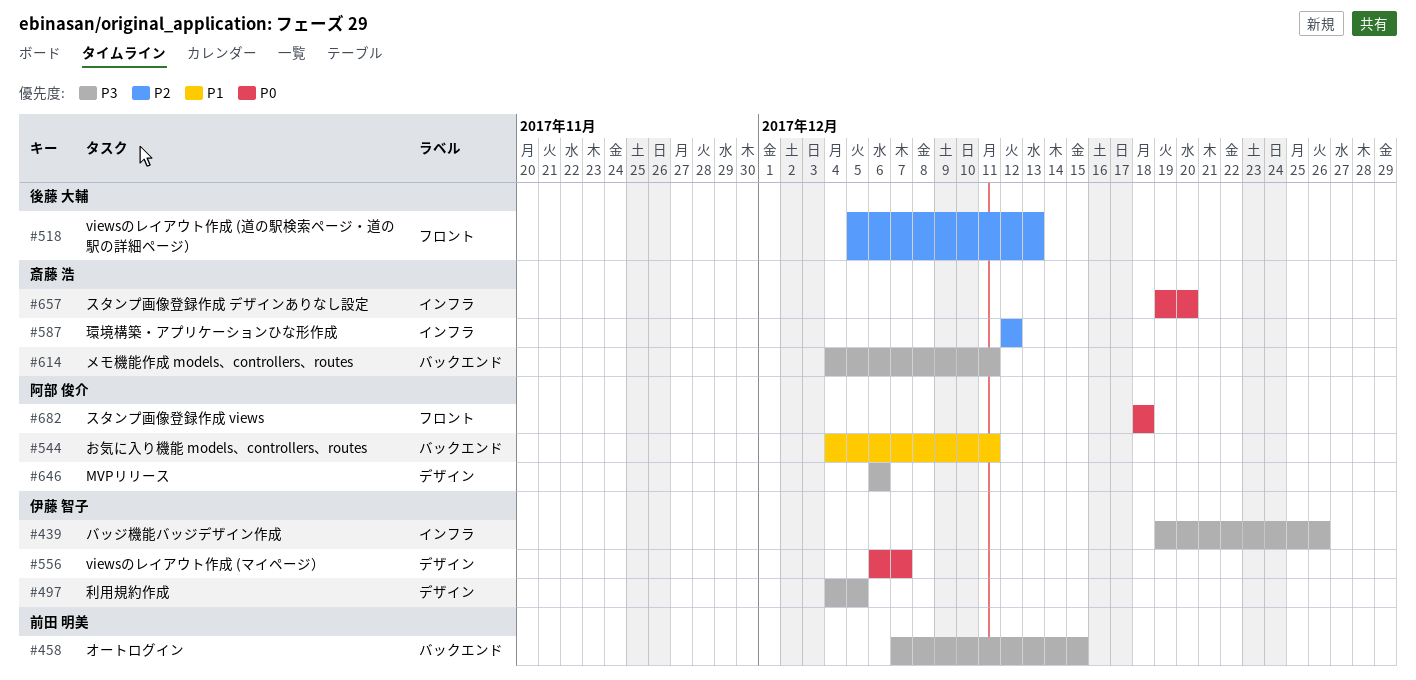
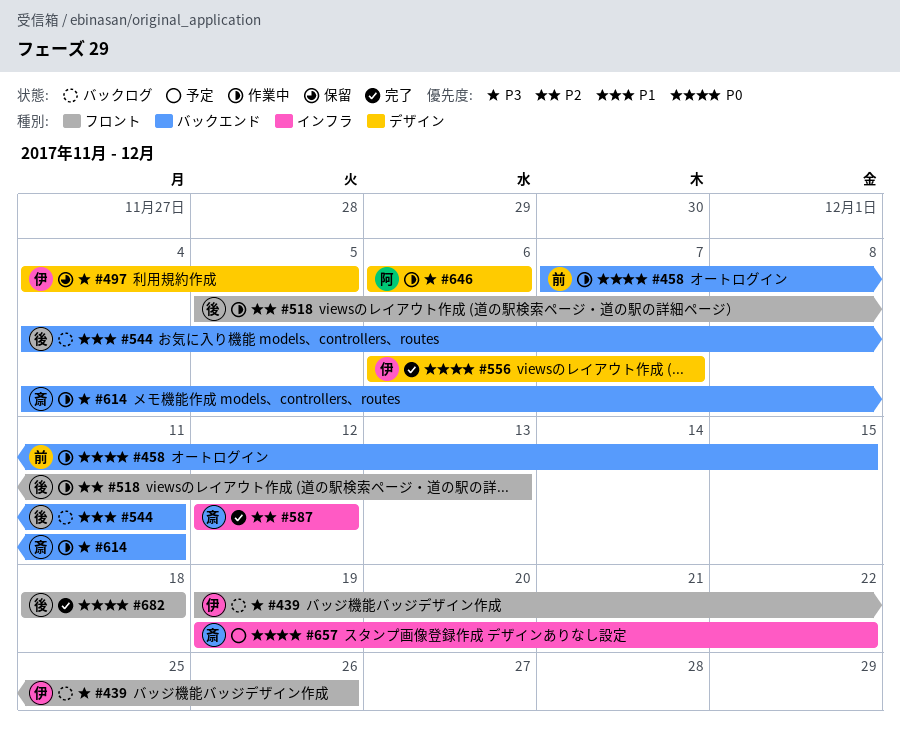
#439, label: インフラ -> フロント
#458, priority: P3 -> P0
#544, owner: 阿部 俊介 -> 後藤 大輔
#657, due: Dec 20 -> Dec 22
#682, owner: 阿部 俊介 -> 後藤 大輔

